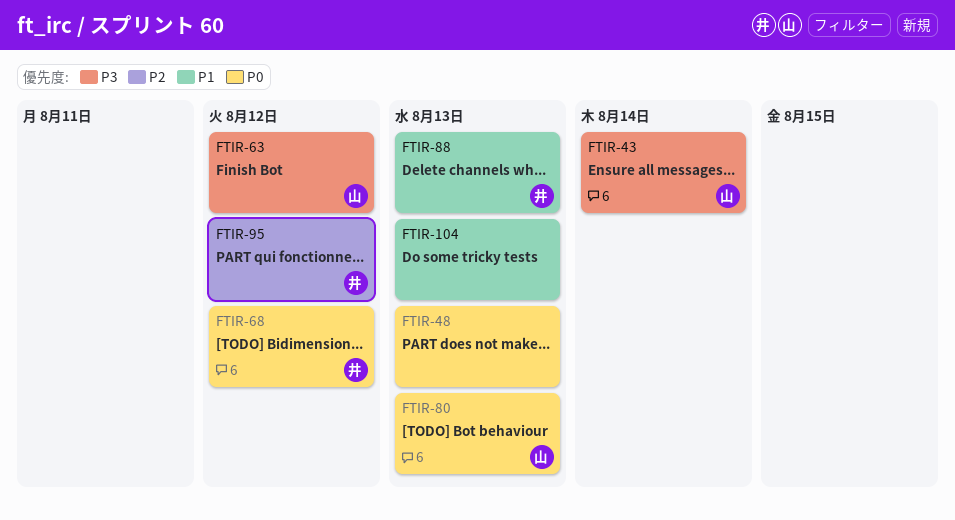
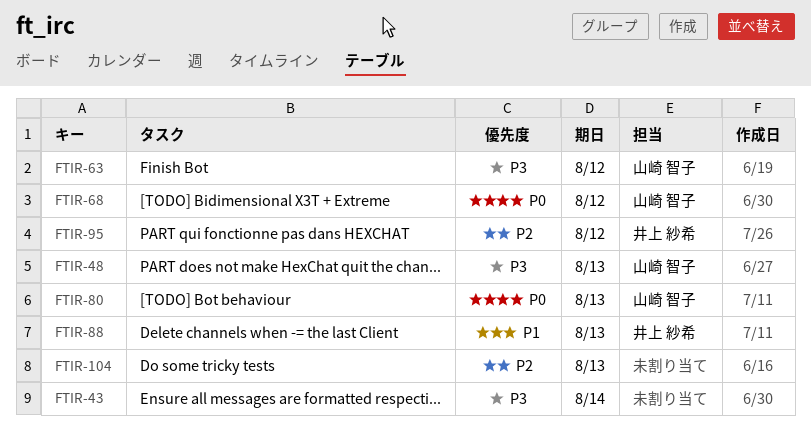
FTIR-43, owner: 山崎 智子 -> none
FTIR-48, owner: none -> 山崎 智子
FTIR-48, priority: P0 -> P3
FTIR-68, owner: 井上 紗希 -> 山崎 智子
FTIR-104, priority: P1 -> P2

